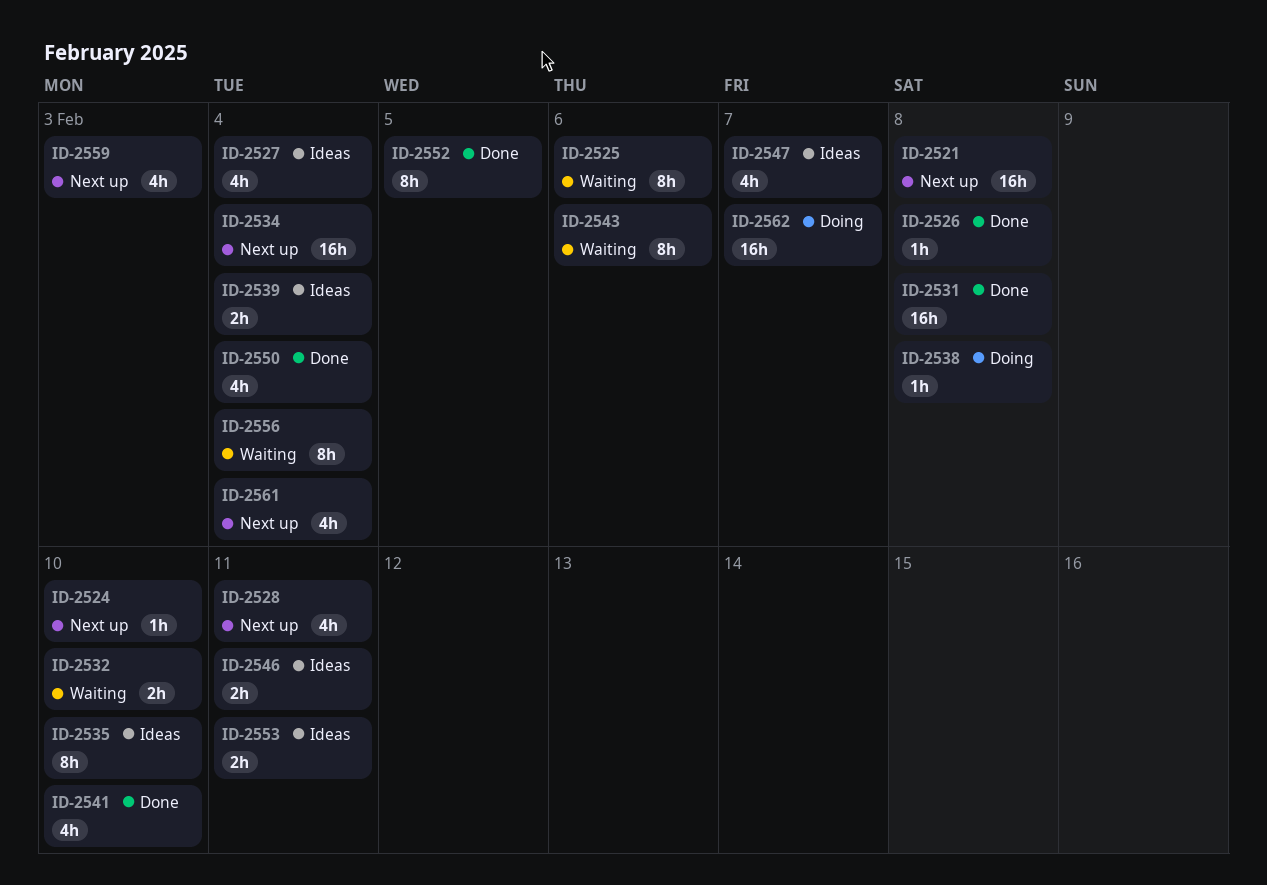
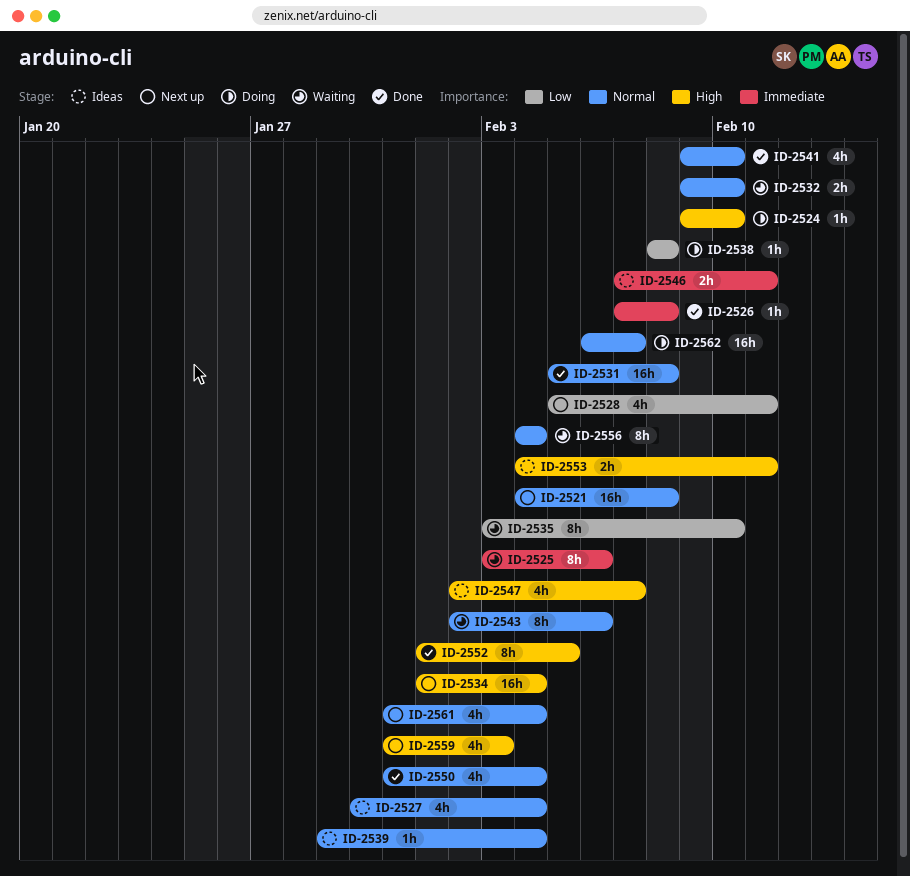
ID-2524, status: Next up -> Doing
ID-2535, status: Ideas -> Waiting
ID-2539, estimate: 2h -> 1h

